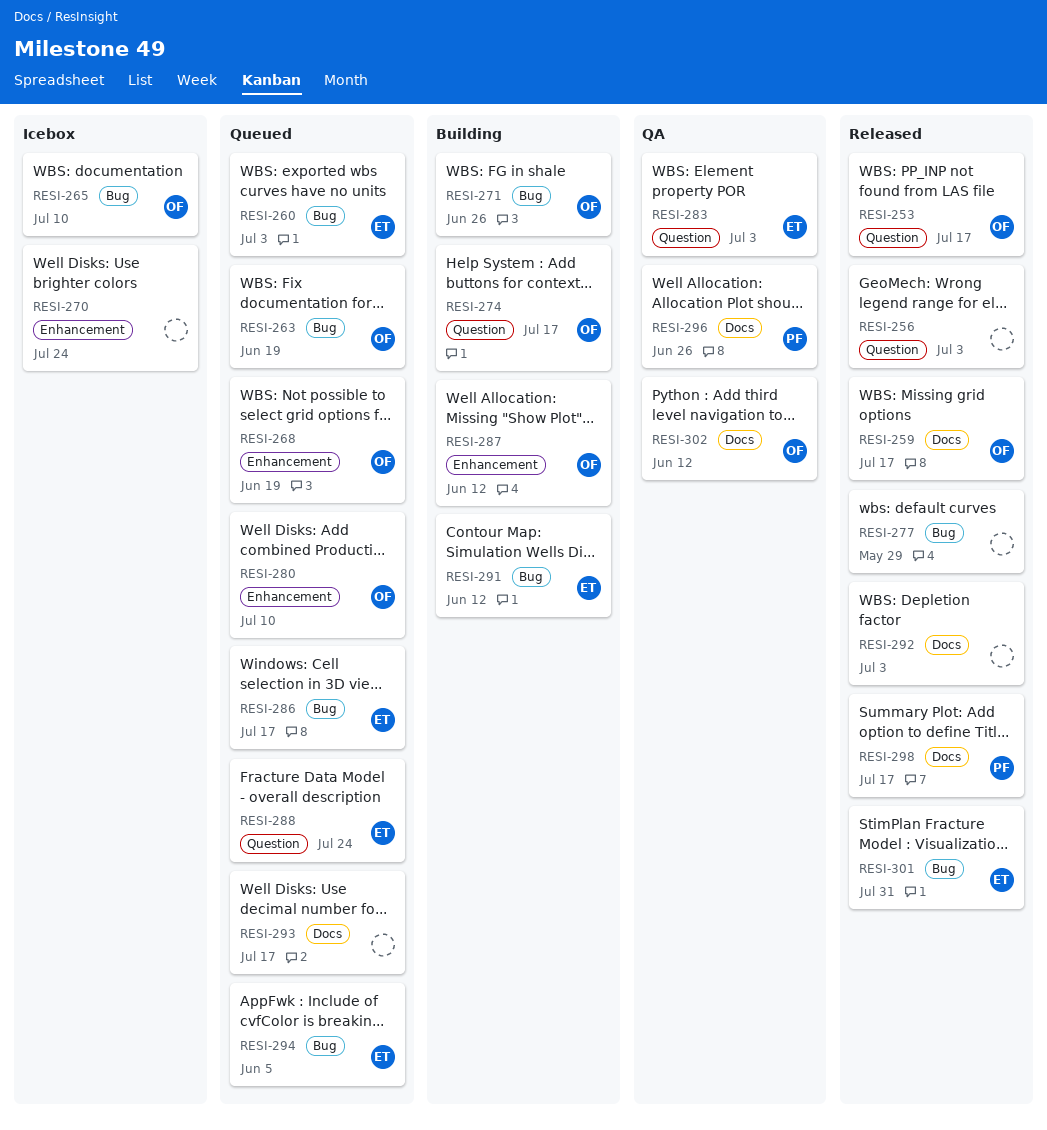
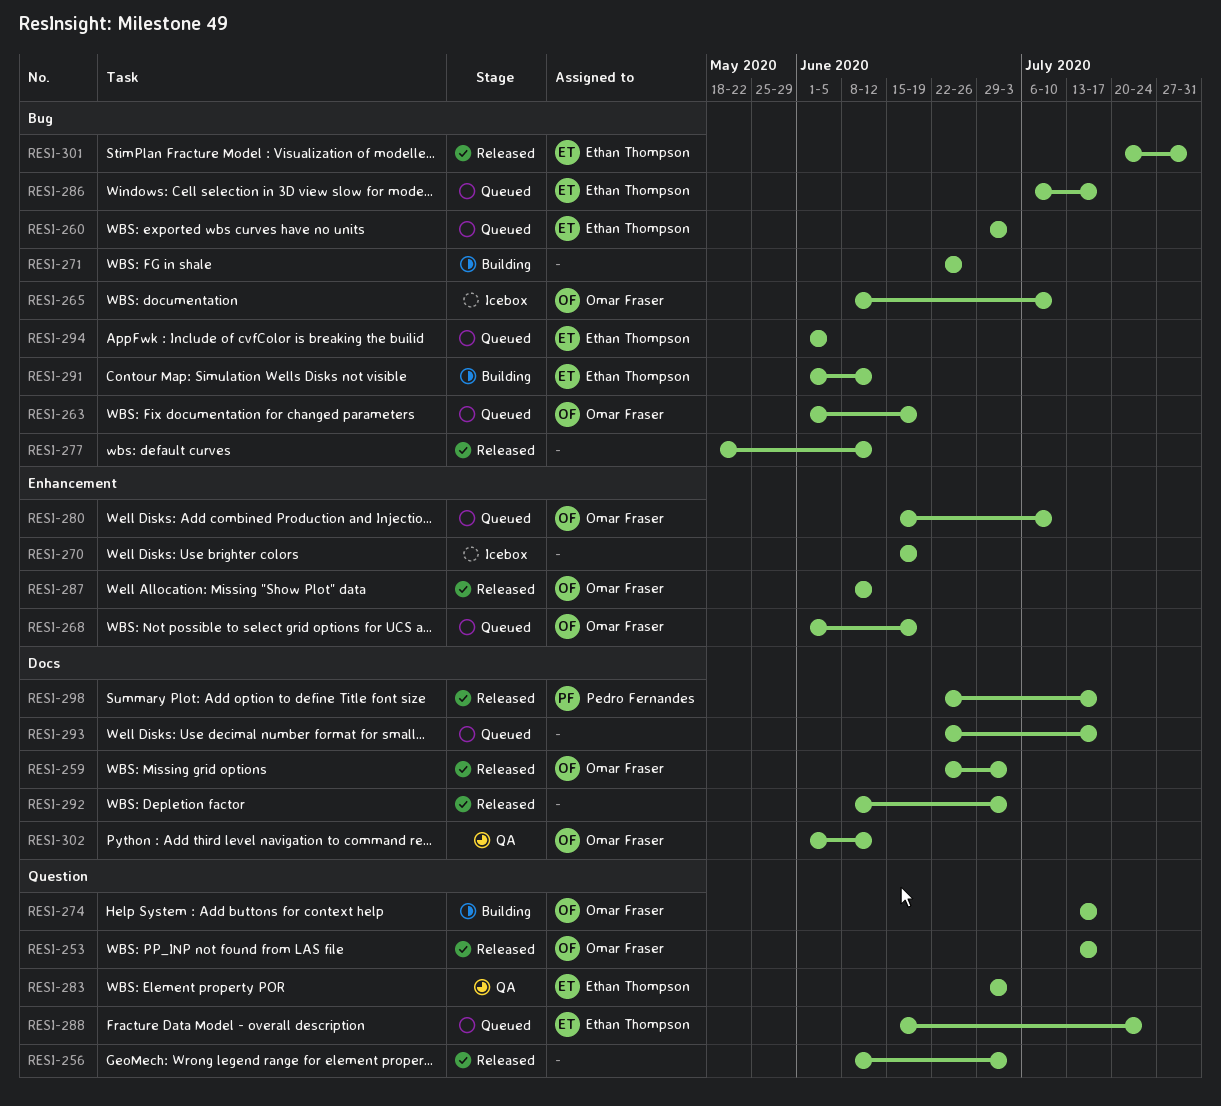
RESI-259, due: Jul 17 -> Jul 3
RESI-270, due: Jul 24 -> Jun 19
RESI-271, owner: Omar Fraser -> none
RESI-277, due: May 29 -> Jun 12
RESI-287, status: Building -> Released
RESI-296: present -> none

